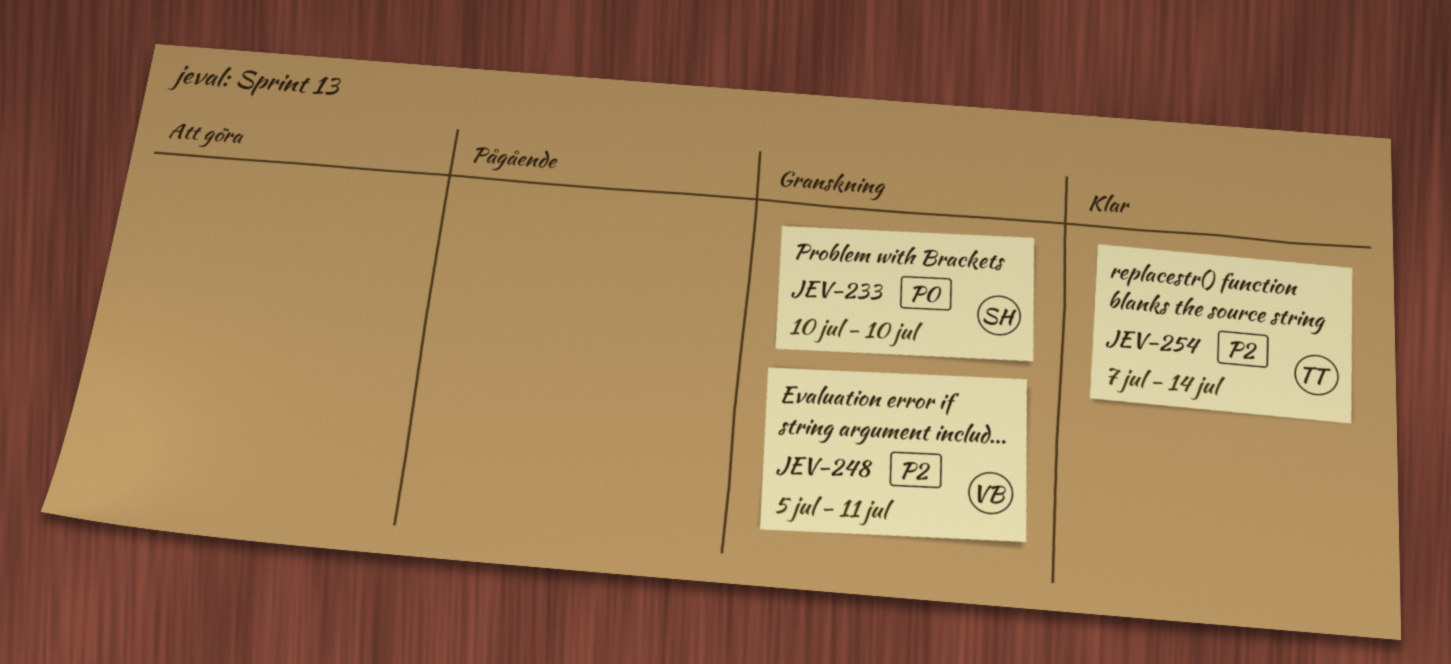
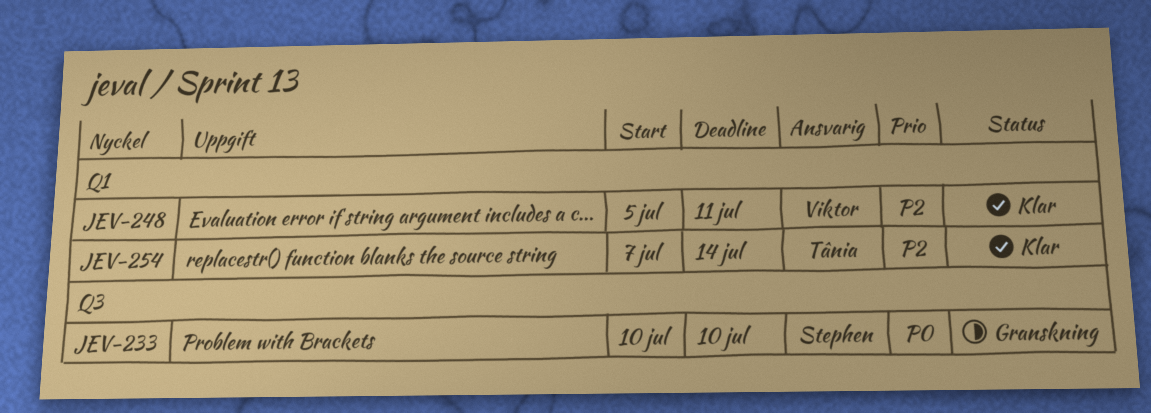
JEV-248, status: Granskning -> Klar

